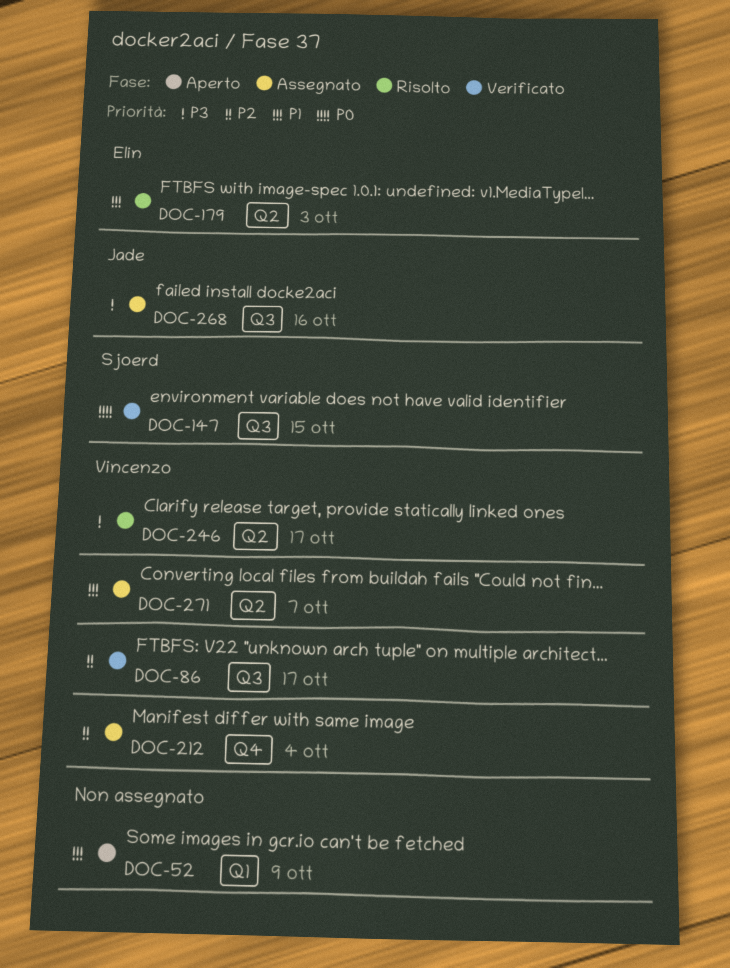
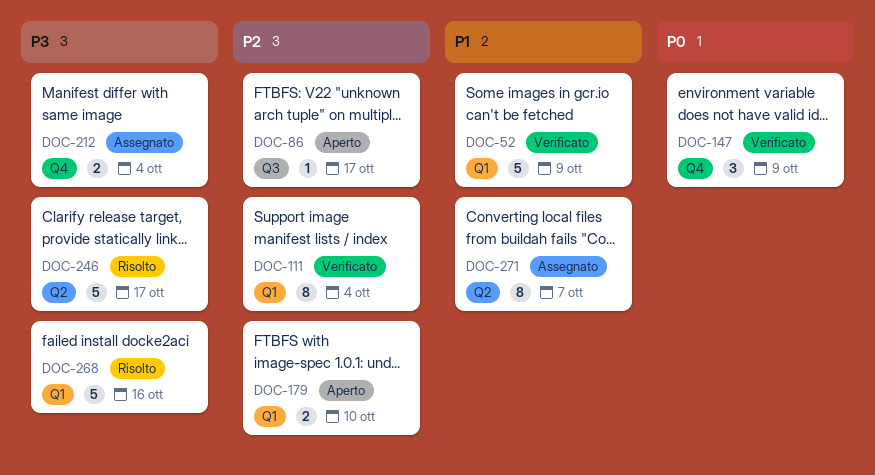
DOC-52, status: Aperto -> Verificato
DOC-86, status: Verificato -> Aperto
DOC-111: none -> present
DOC-147, label: Q3 -> Q4
DOC-147, due: Oct 15 -> Oct 9
DOC-179, status: Risolto -> Aperto
DOC-179, priority: P1 -> P2
DOC-179, label: Q2 -> Q1
DOC-179, due: Oct 3 -> Oct 10
DOC-212, priority: P2 -> P3
DOC-268, status: Assegnato -> Risolto
DOC-268, label: Q3 -> Q1

